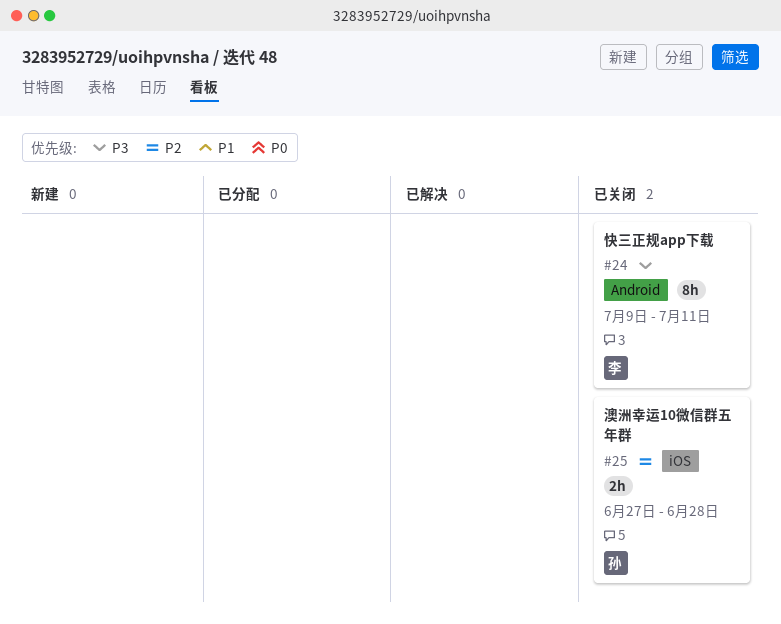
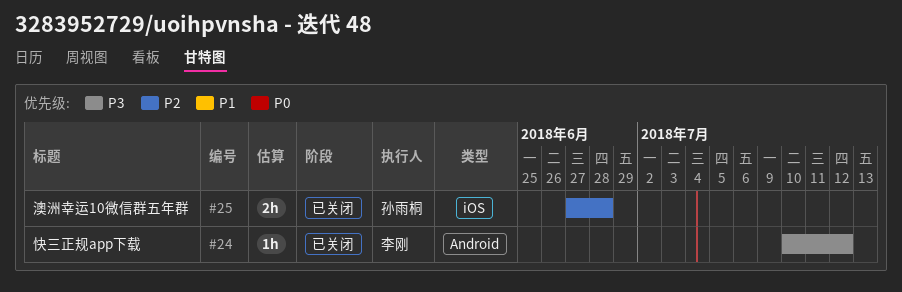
#24, estimate: 8h -> 1h
#24, start: Jul 9 -> Jul 10
#24, due: Jul 11 -> Jul 12

